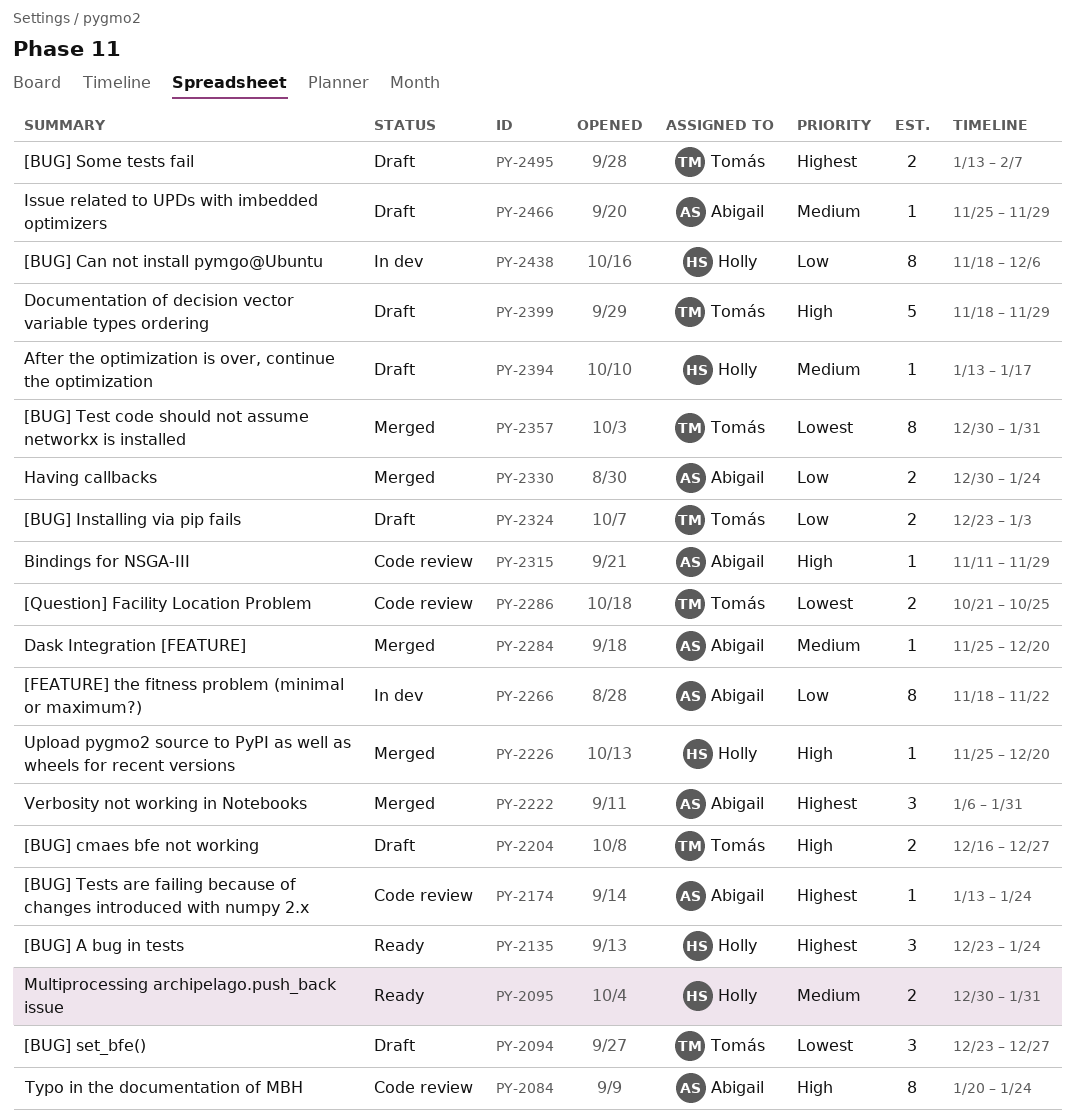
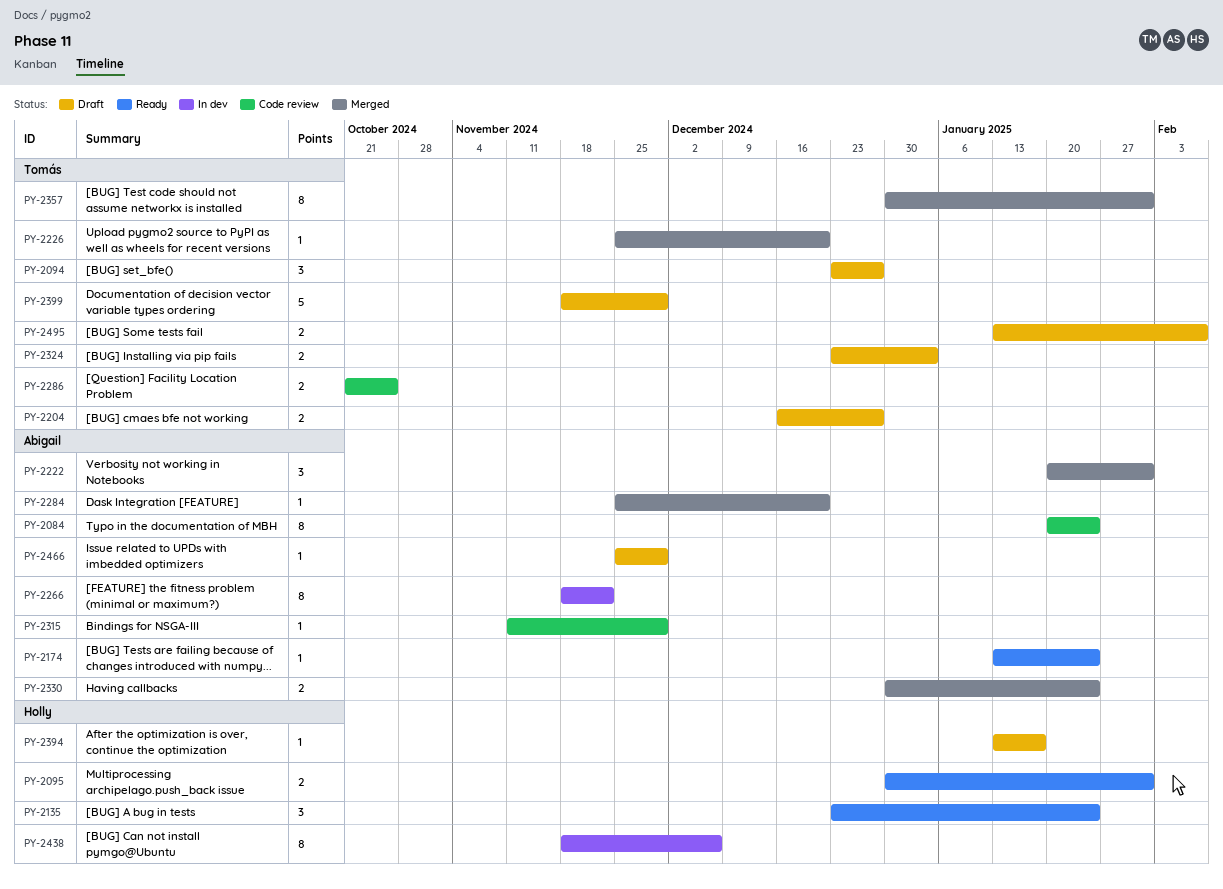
PY-2174, status: Code review -> Ready
PY-2222, start: Jan 6 -> Jan 20
PY-2226, owner: Holly -> Tomás

